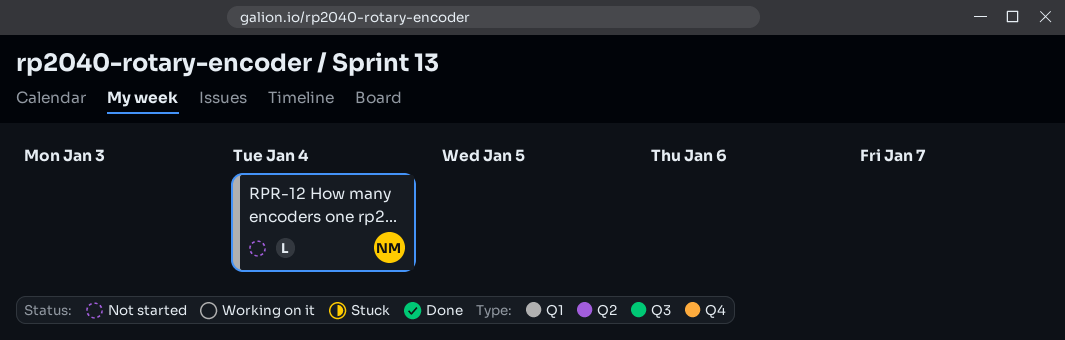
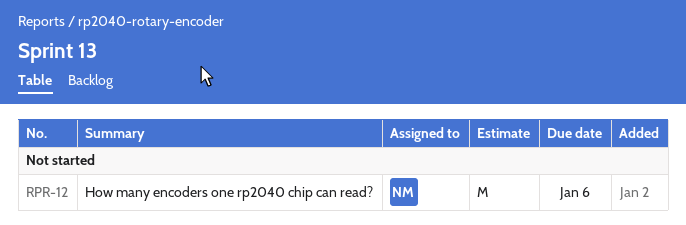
RPR-12, estimate: L -> M
RPR-12, due: Jan 4 -> Jan 6

